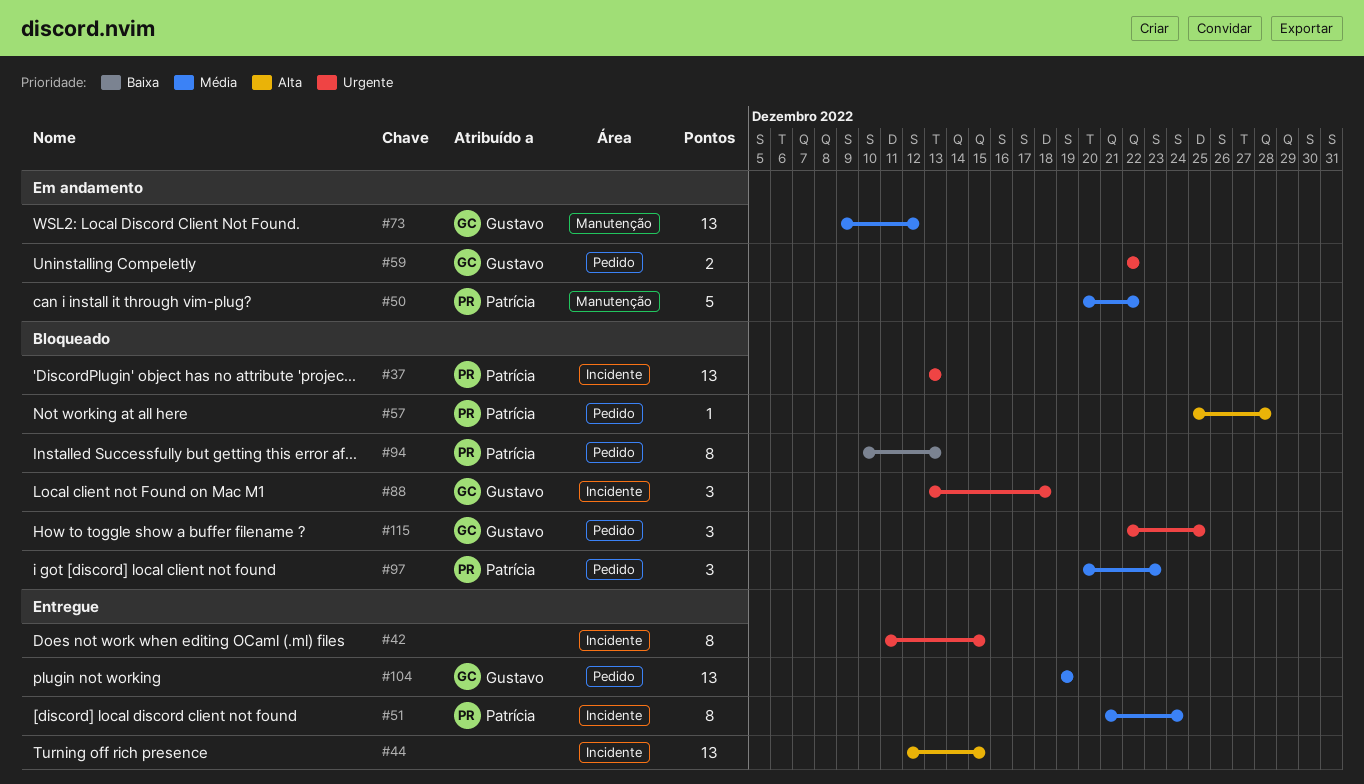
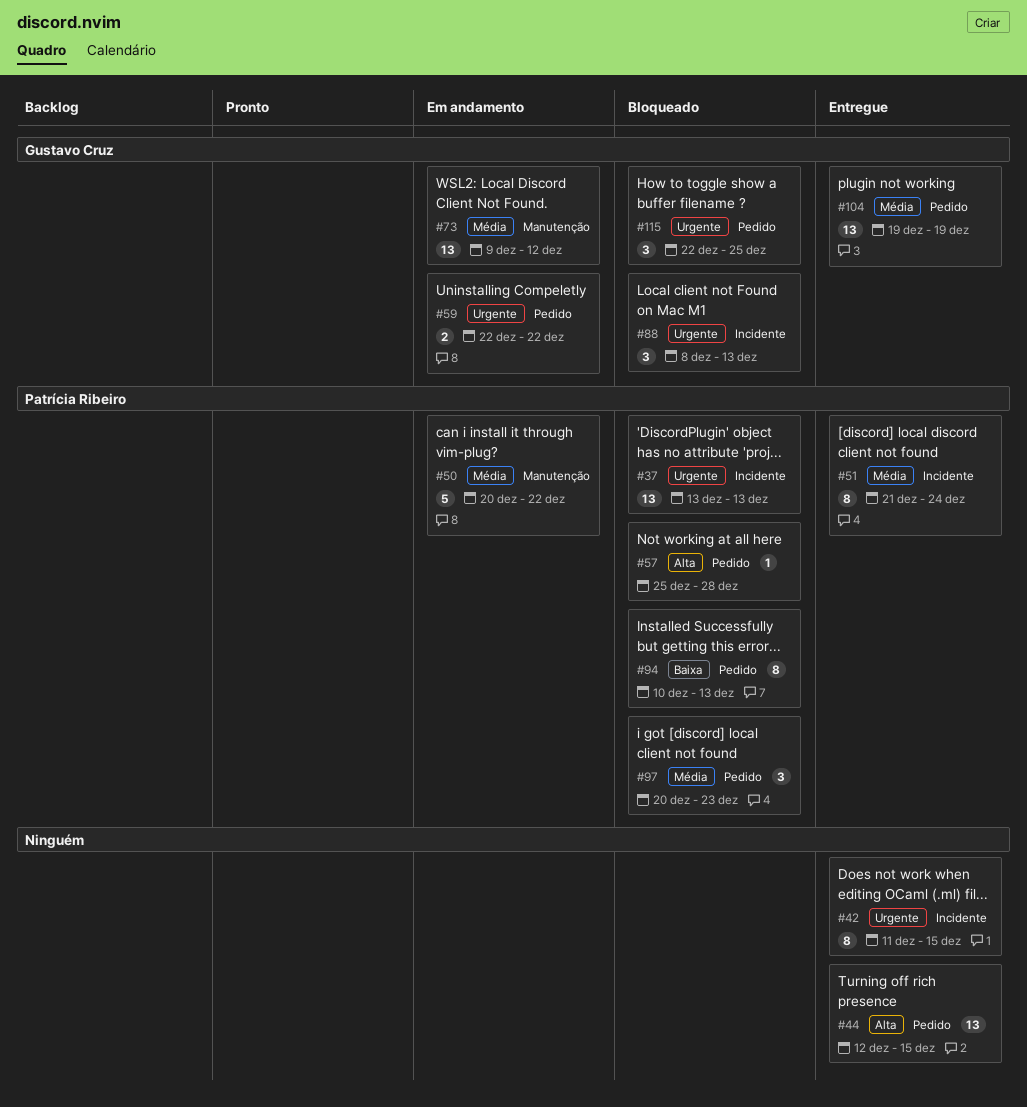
#44, label: Incidente -> Pedido
#88, start: Dec 13 -> Dec 8
#88, due: Dec 18 -> Dec 13

